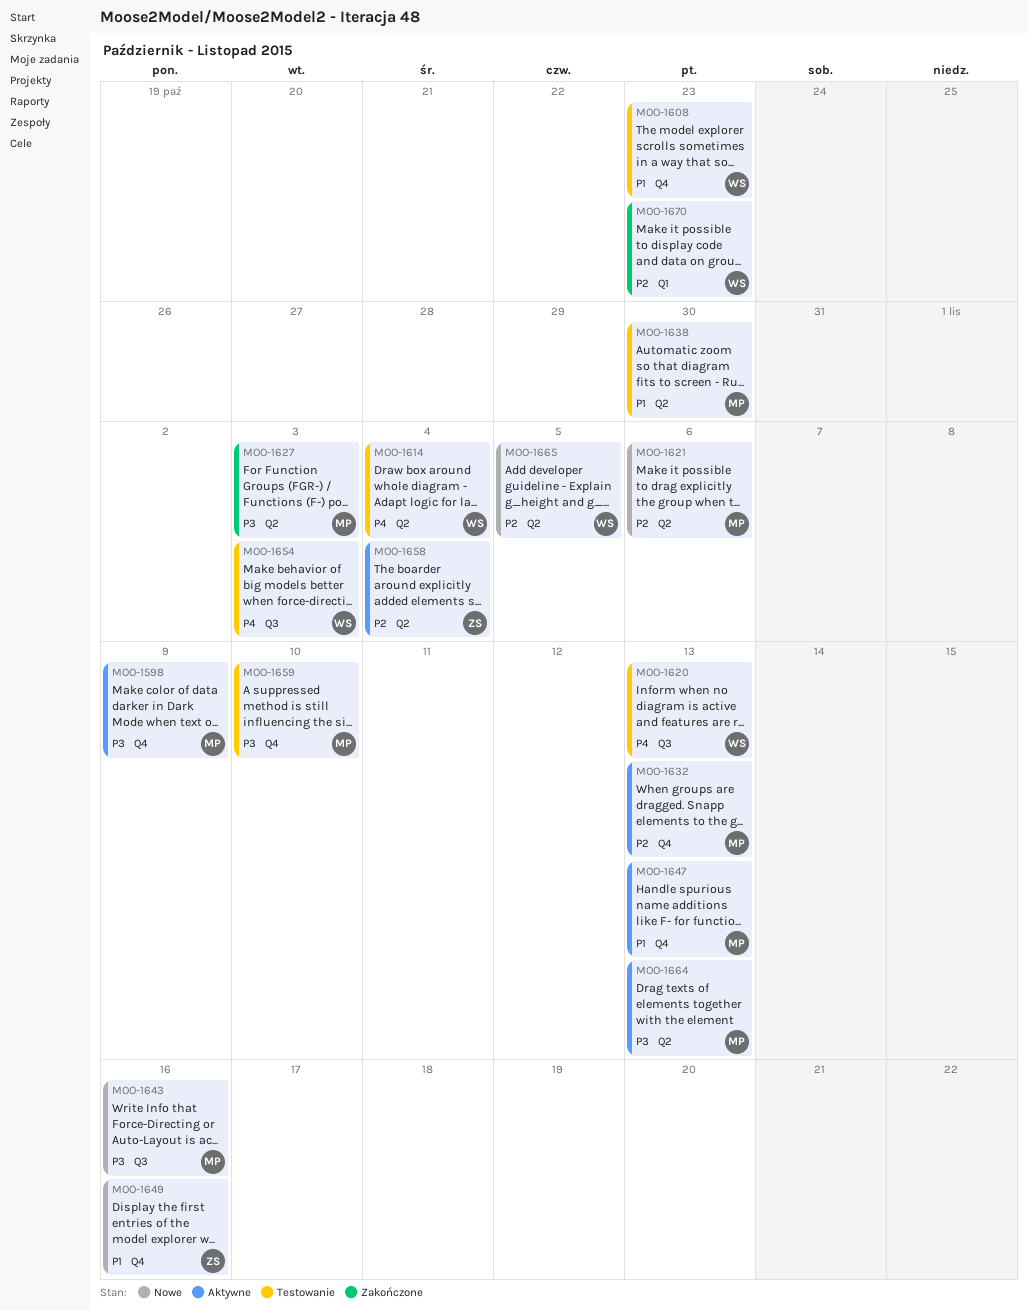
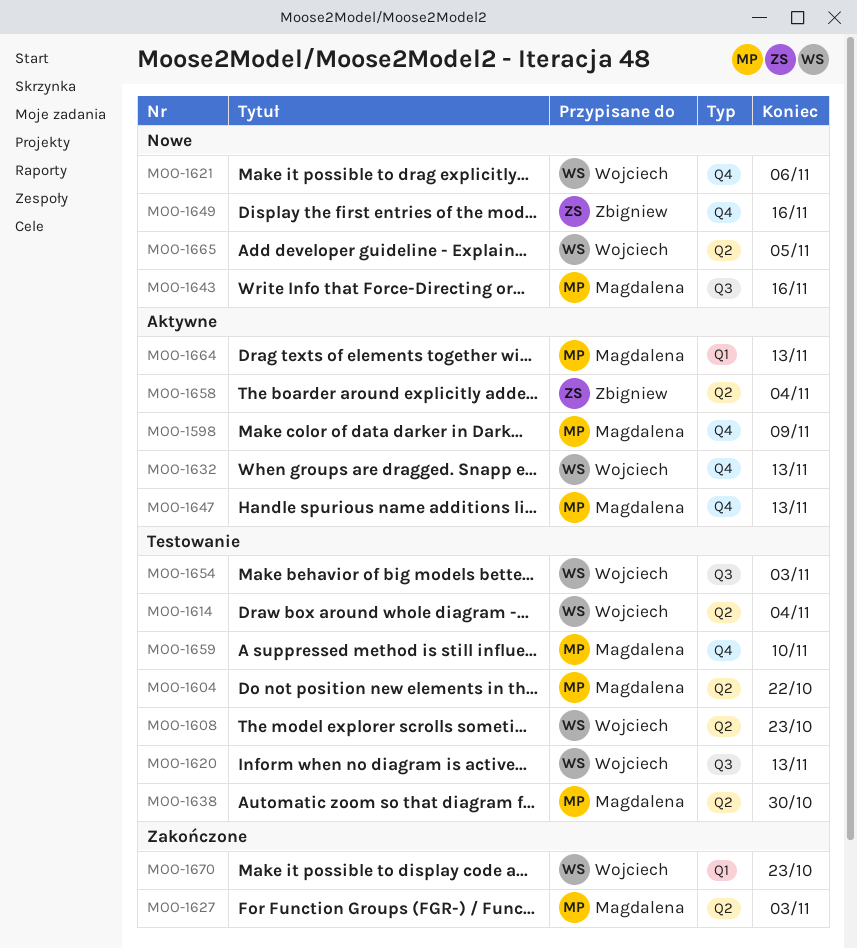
MOO-1604: none -> present
MOO-1608, label: Q4 -> Q2
MOO-1621, owner: Magdalena -> Wojciech
MOO-1621, label: Q2 -> Q4
MOO-1632, owner: Magdalena -> Wojciech
MOO-1664, label: Q2 -> Q1

